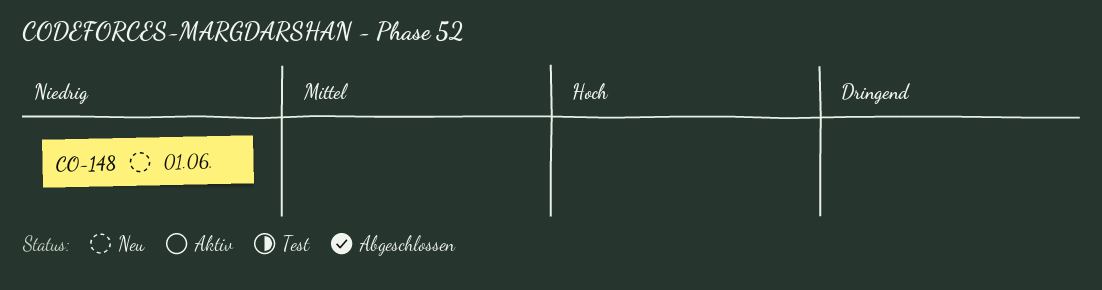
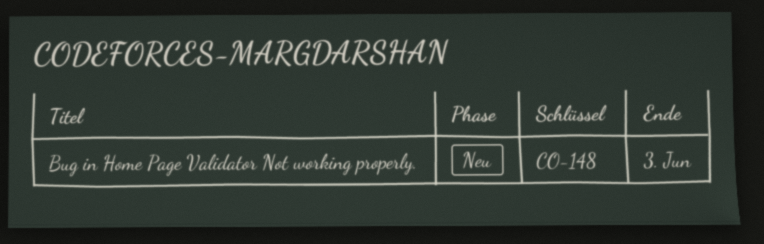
CO-148, due: Jun 1 -> Jun 3

